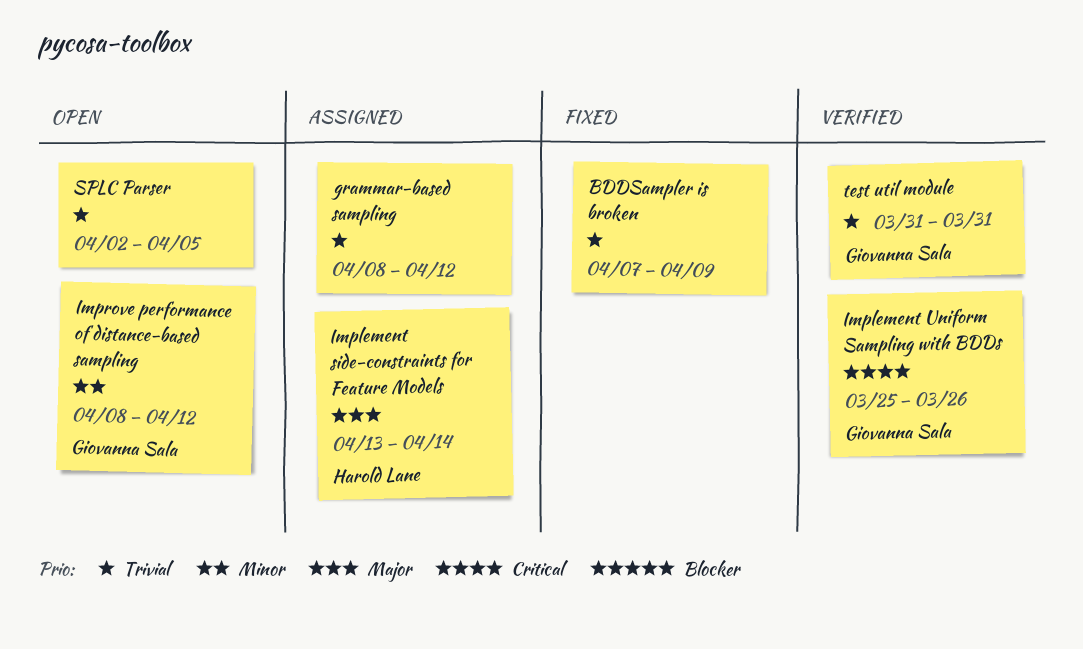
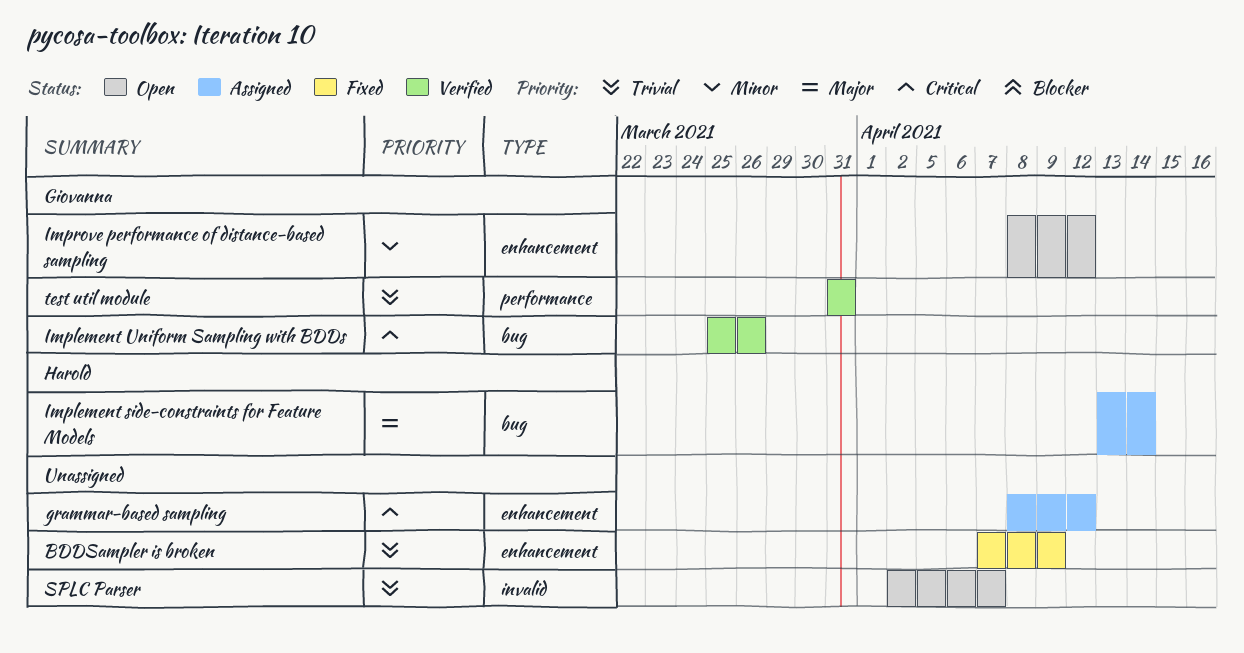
grammar-based sampling, priority: Trivial -> Critical
SPLC Parser, due: Apr 5 -> Apr 7

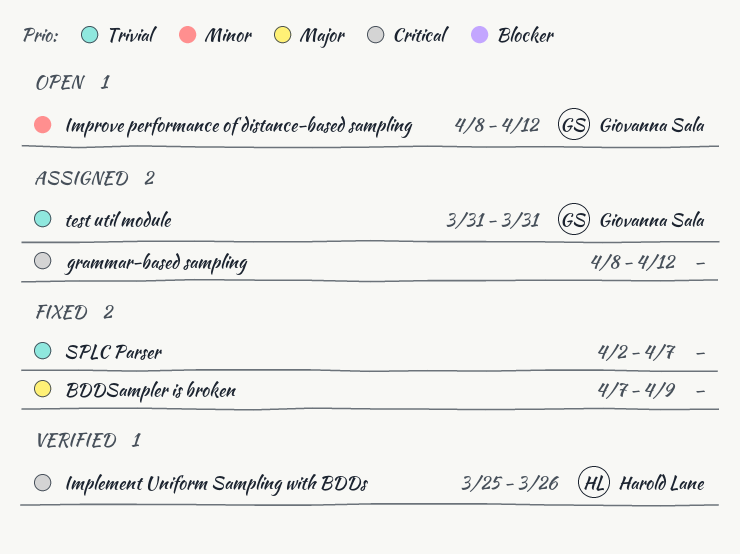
BDDSampler is broken, priority: Trivial -> Major
Implement side-constraints for Feature Models: present -> none
Implement Uniform Sampling with BDDs, owner: Giovanna Sala -> Harold Lane
SPLC Parser, status: Open -> Fixed
test util module, status: Verified -> Assigned

